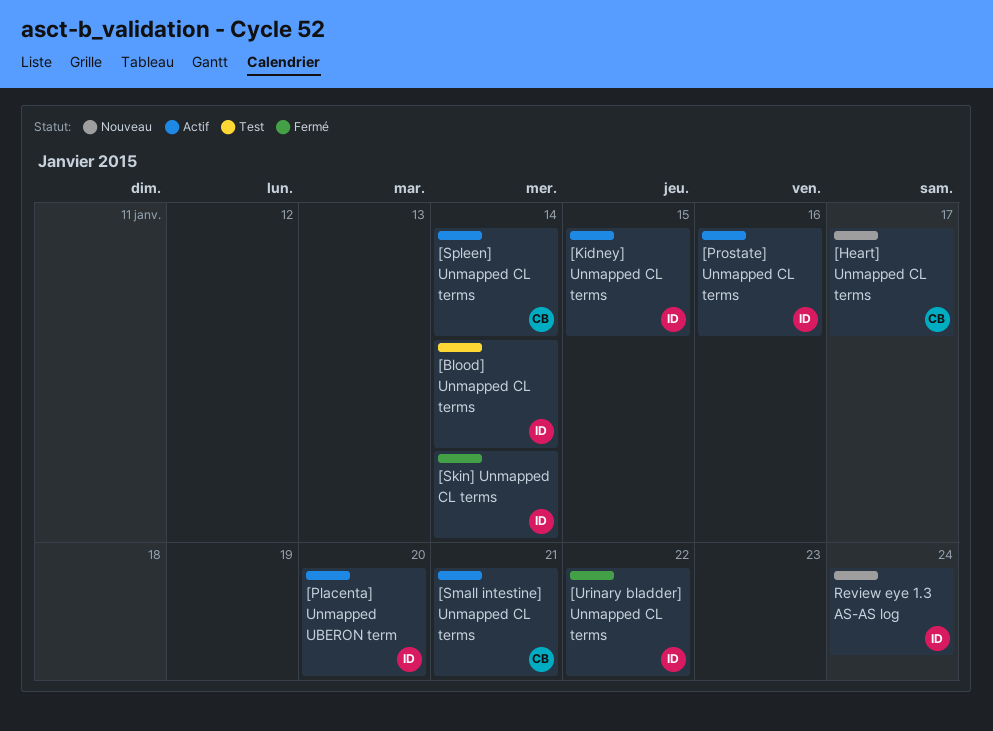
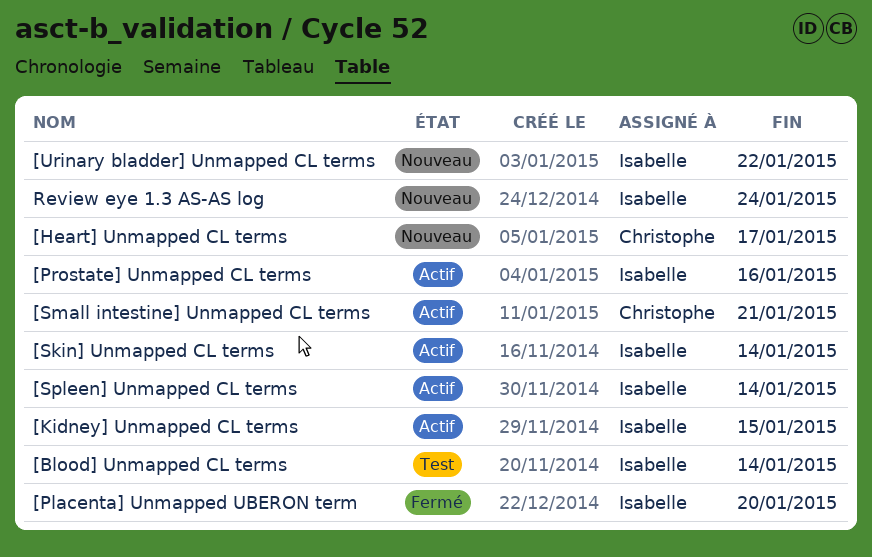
[Placenta] Unmapped UBERON term, status: Actif -> Fermé
[Skin] Unmapped CL terms, status: Fermé -> Actif
[Spleen] Unmapped CL terms, owner: Christophe -> Isabelle
[Urinary bladder] Unmapped CL terms, status: Fermé -> Nouveau

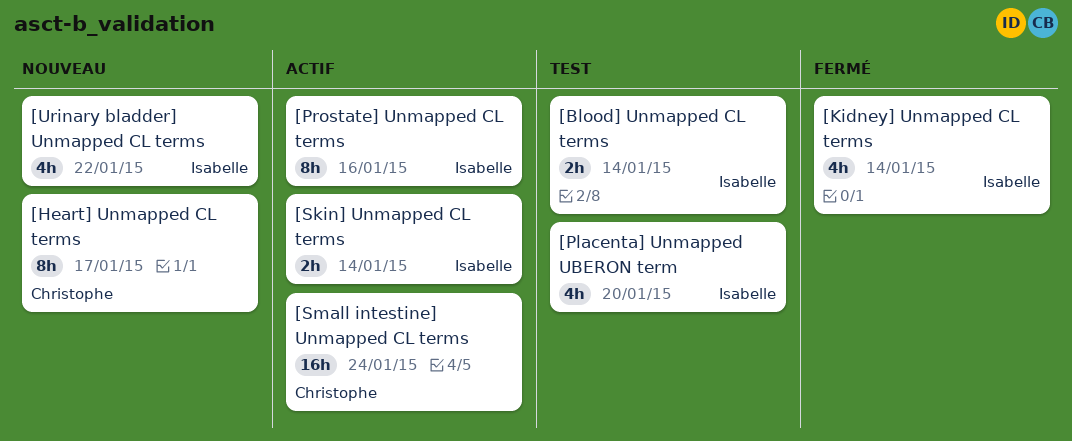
[Kidney] Unmapped CL terms, status: Actif -> Fermé
[Kidney] Unmapped CL terms, due: Jan 15 -> Jan 14
[Placenta] Unmapped UBERON term, status: Fermé -> Test
[Small intestine] Unmapped CL terms, due: Jan 21 -> Jan 24
[Spleen] Unmapped CL terms: present -> none
Review eye 1.3 AS-AS log: present -> none

